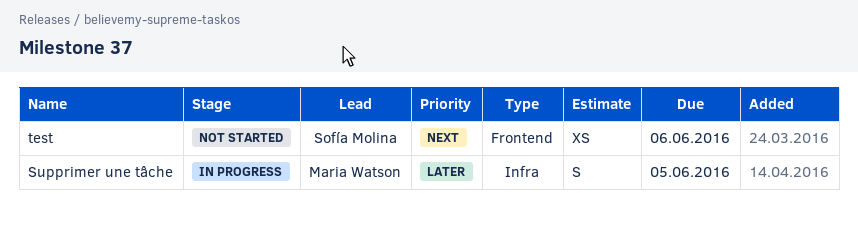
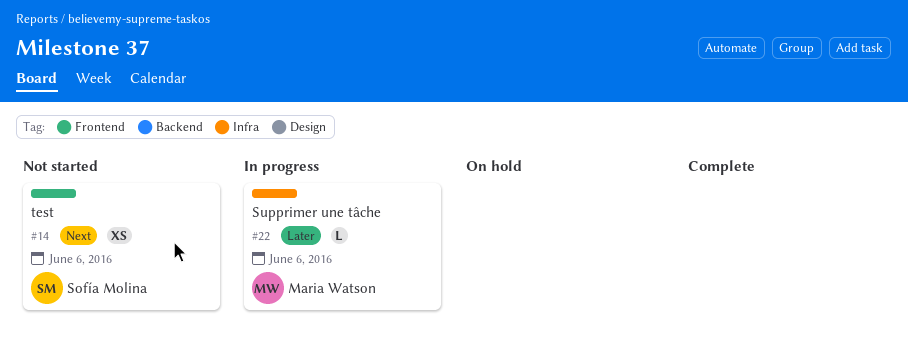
Supprimer une tâche, estimate: S -> L
Supprimer une tâche, due: Jun 5 -> Jun 6

